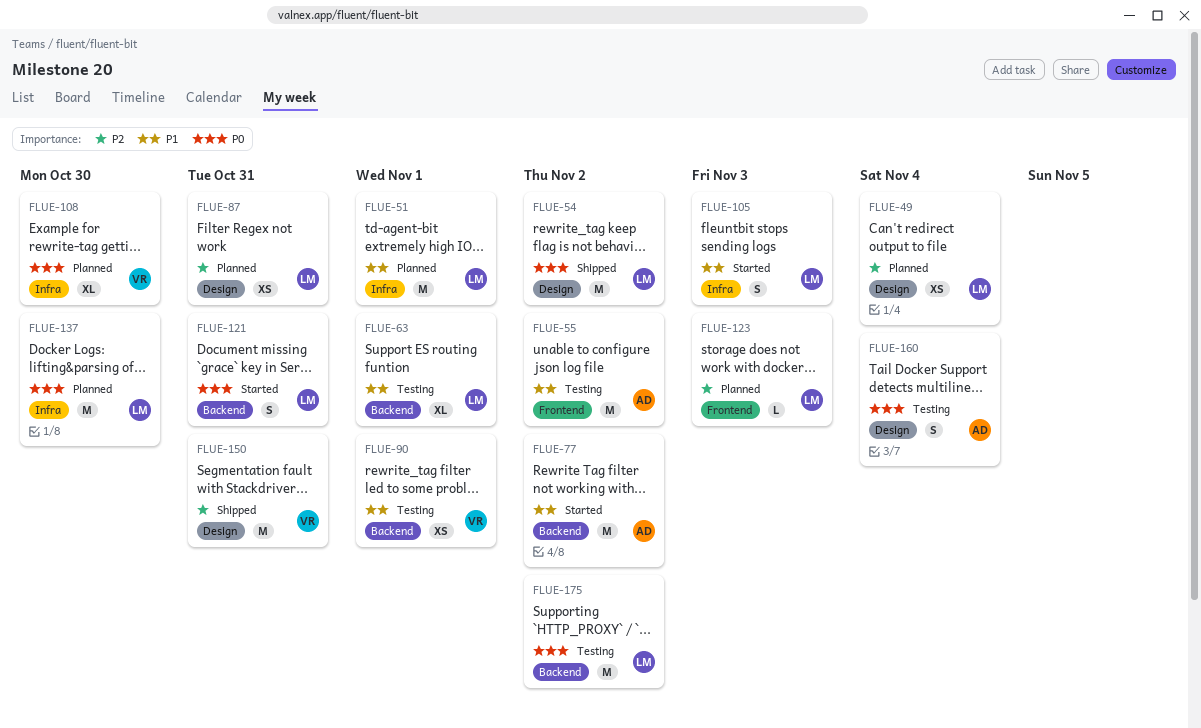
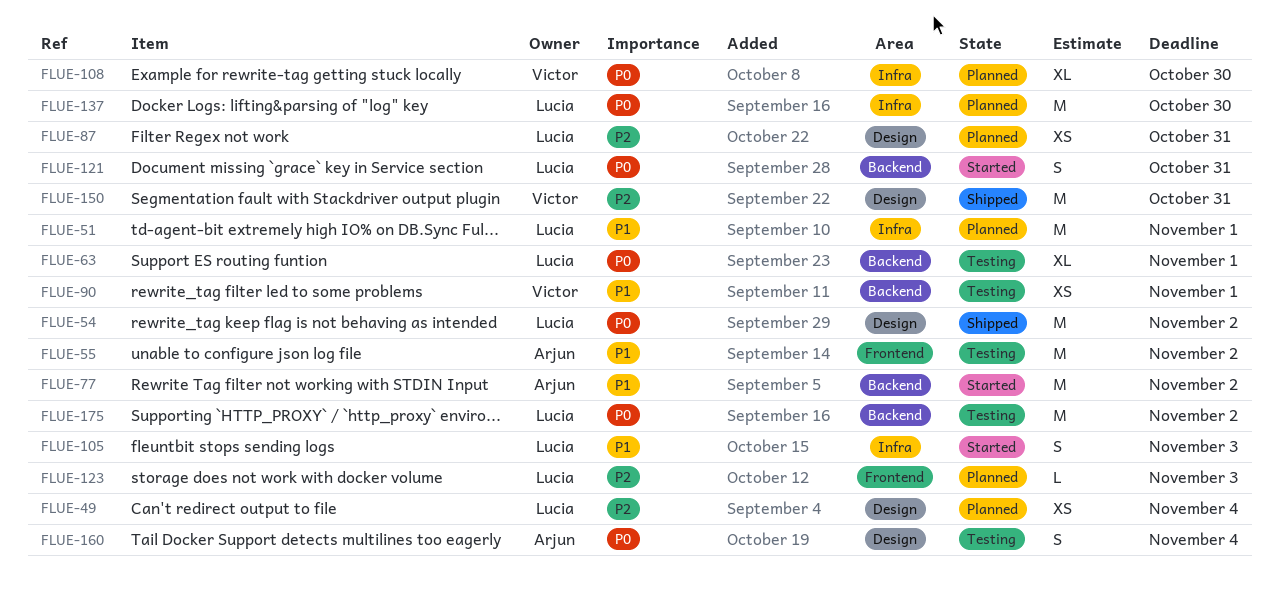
FLUE-63, priority: P1 -> P0

